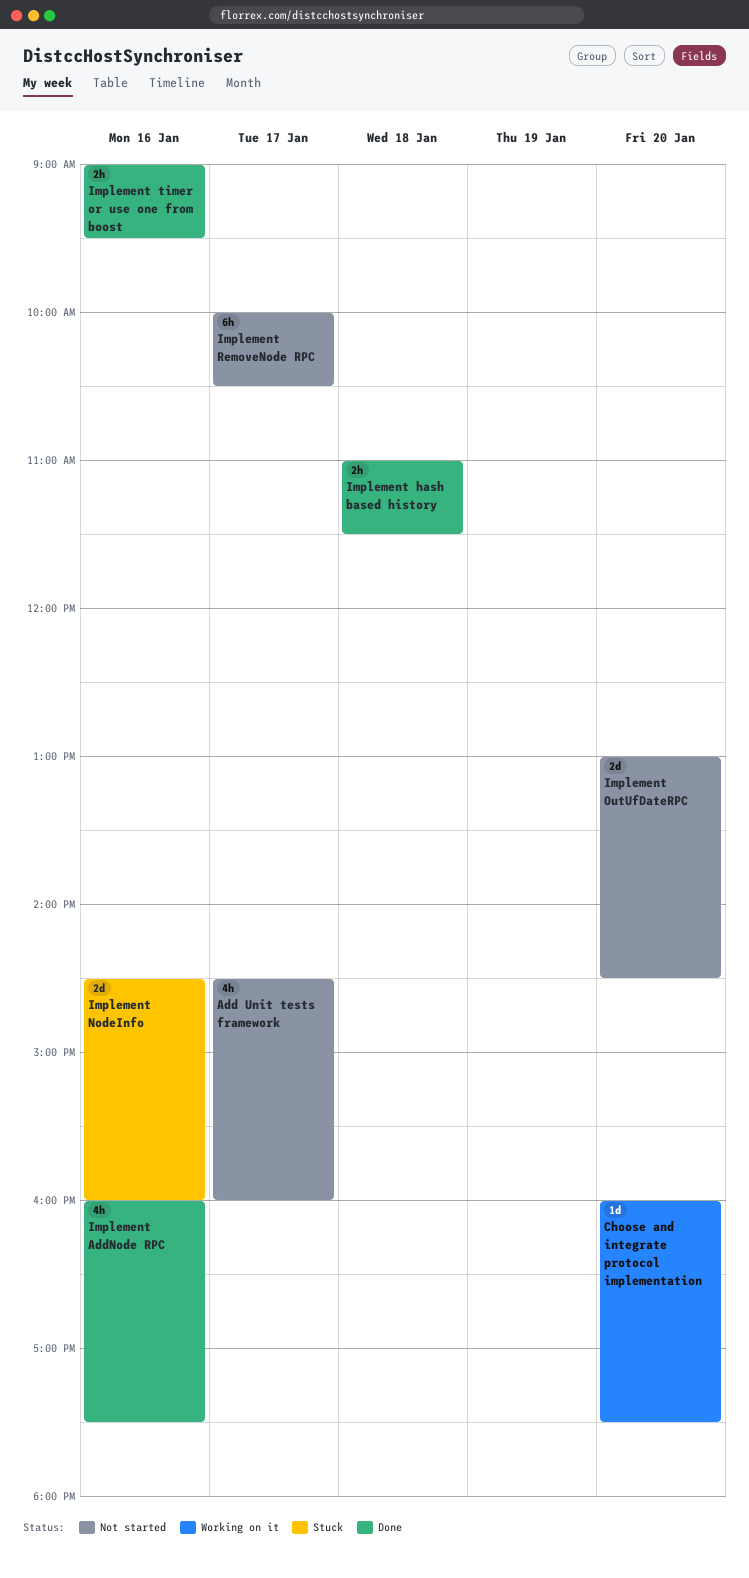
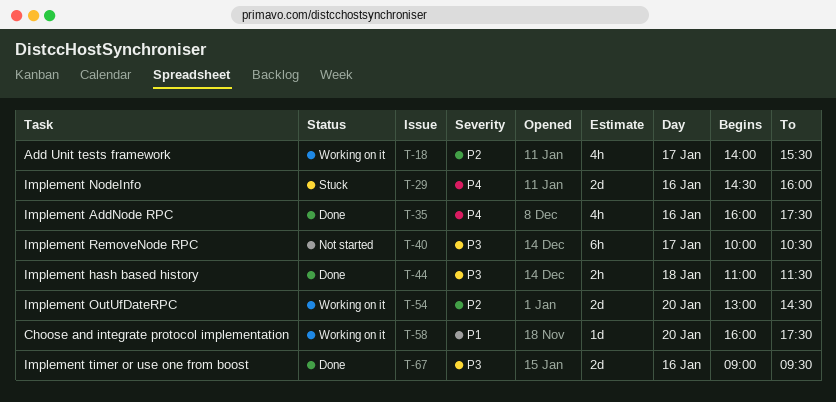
Add Unit tests framework, status: Not started -> Working on it
Add Unit tests framework, begins: 14:30 -> 14:00
Add Unit tests framework, ends: 16:00 -> 15:30
Implement OutUfDateRPC, status: Not started -> Working on it
Implement timer or use one from boost, estimate: 2h -> 2d

